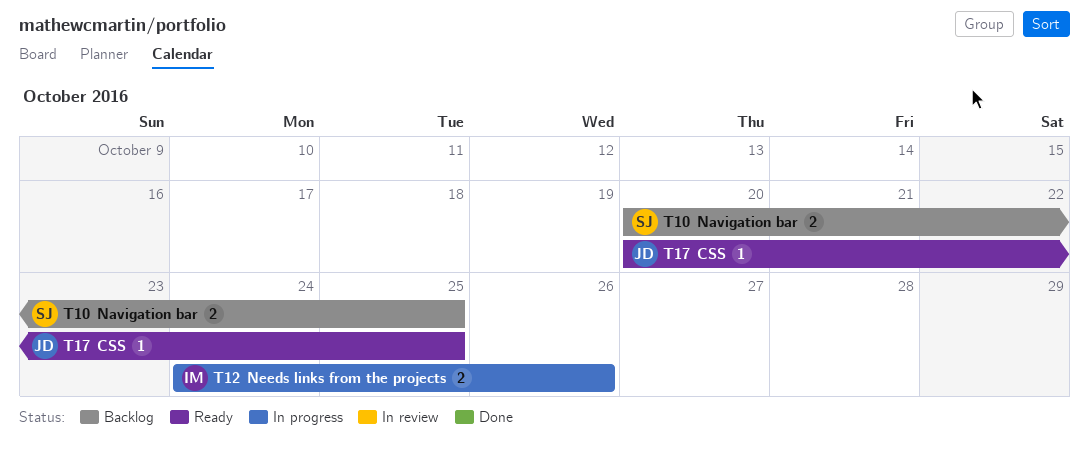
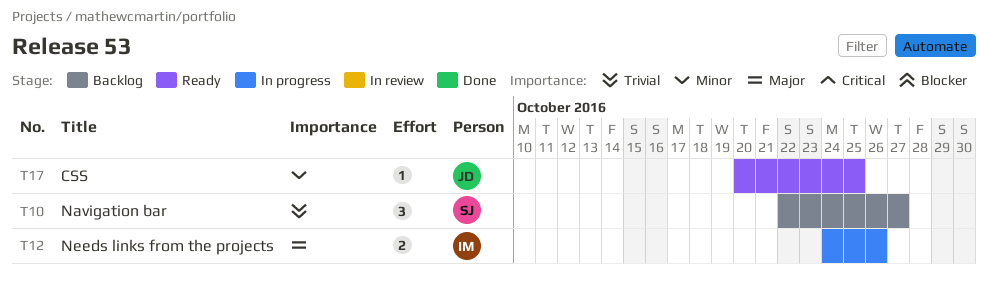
T10, estimate: 2 -> 3
T10, start: Oct 20 -> Oct 22
T10, due: Oct 25 -> Oct 27

